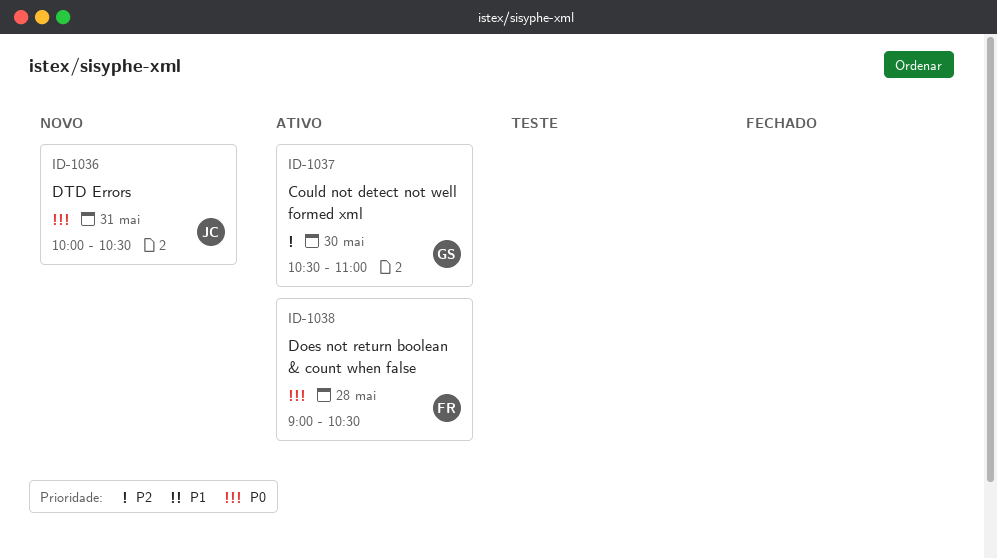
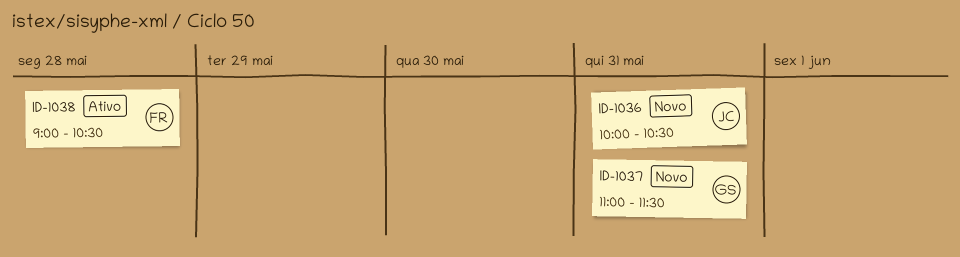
ID-1037, status: Ativo -> Novo
ID-1037, day: May 30 -> May 31
ID-1037, begins: 10:30 -> 11:00
ID-1037, ends: 11:00 -> 11:30

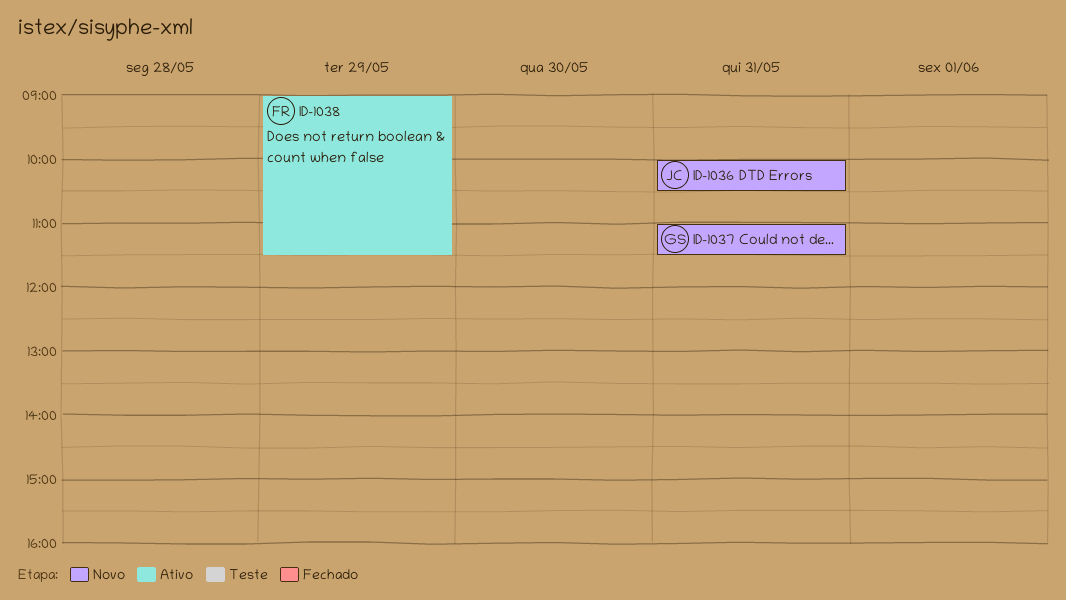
ID-1038, day: May 28 -> May 29
ID-1038, ends: 10:30 -> 11:30

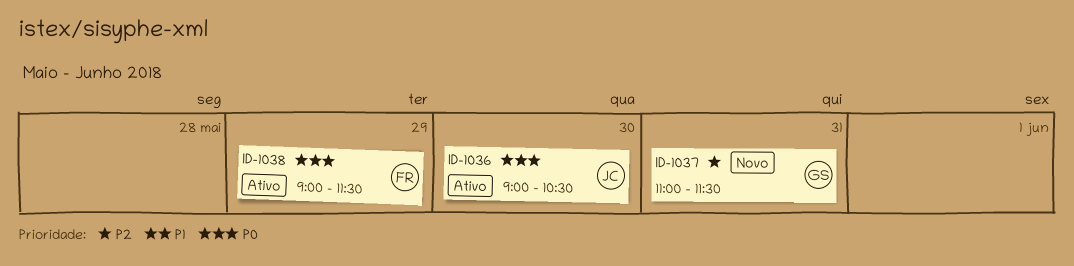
ID-1036, status: Novo -> Ativo
ID-1036, day: May 31 -> May 30
ID-1036, begins: 10:00 -> 09:00

